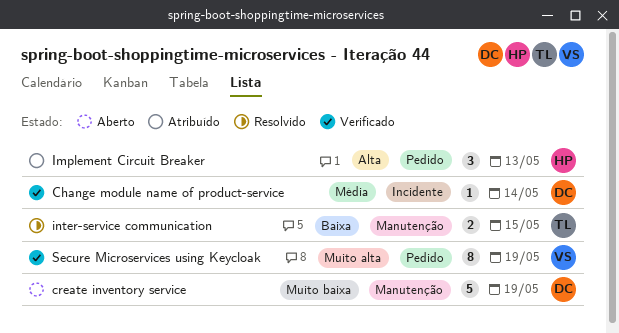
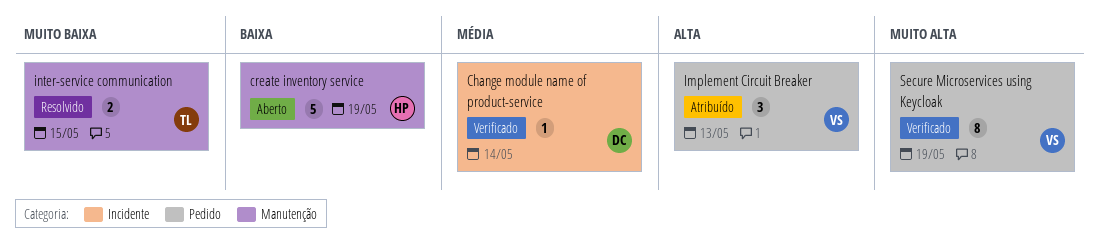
create inventory service, owner: DC -> HP
create inventory service, priority: Muito baixa -> Baixa
Implement Circuit Breaker, owner: HP -> VS
inter-service communication, priority: Baixa -> Muito baixa

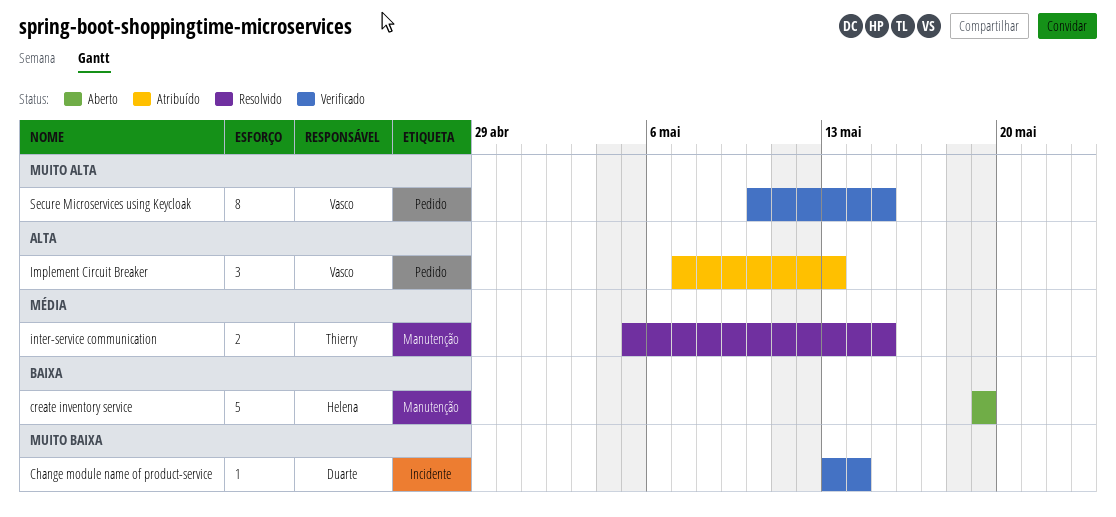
Change module name of product-service, priority: Média -> Muito baixa
inter-service communication, priority: Muito baixa -> Média
Secure Microservices using Keycloak, due: May 19 -> May 15

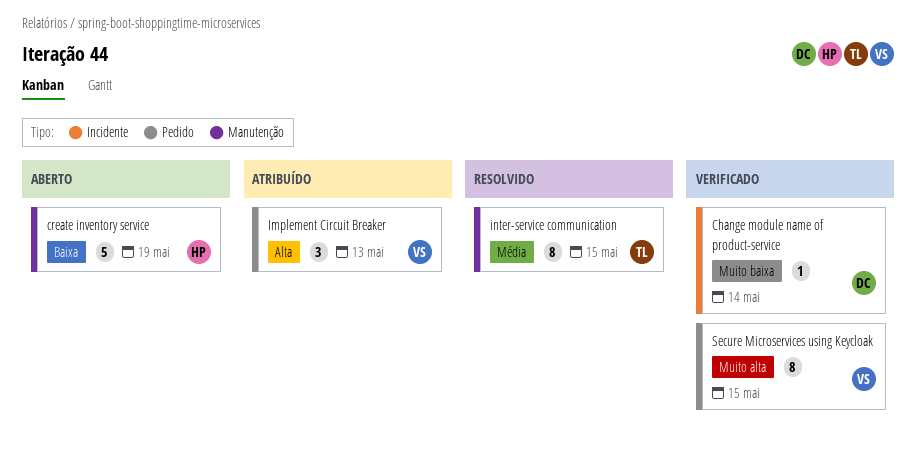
inter-service communication, estimate: 2 -> 8

